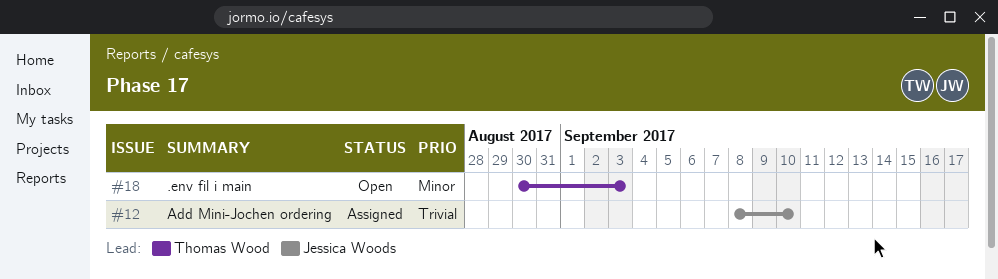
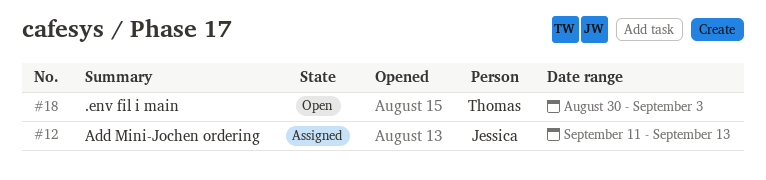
#12, start: Sep 8 -> Sep 11
#12, due: Sep 10 -> Sep 13

